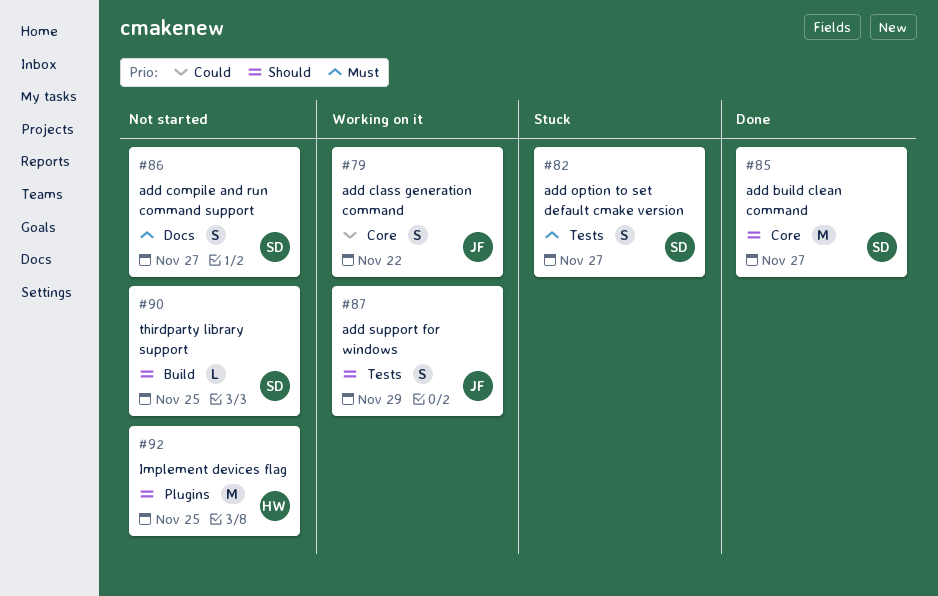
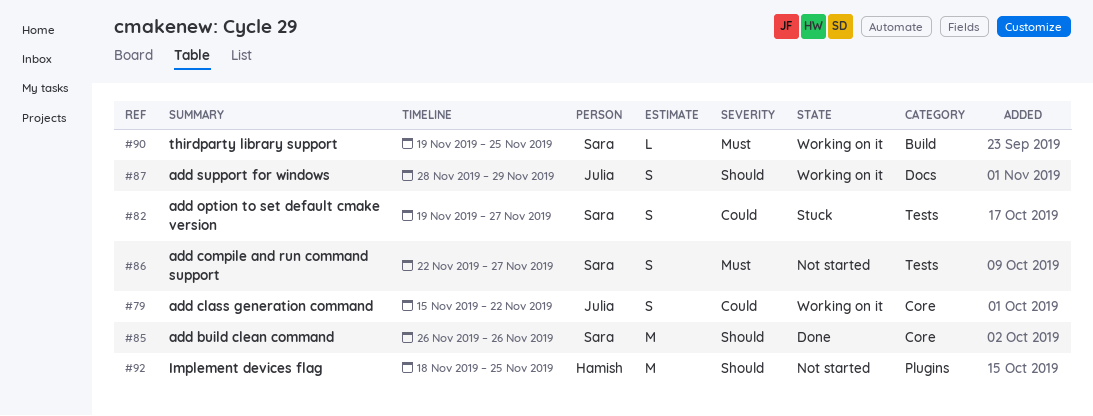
#82, priority: Must -> Could
#85, due: Nov 27 -> Nov 26
#86, label: Docs -> Tests
#87, label: Tests -> Docs
#90, status: Not started -> Working on it
#90, priority: Should -> Must

